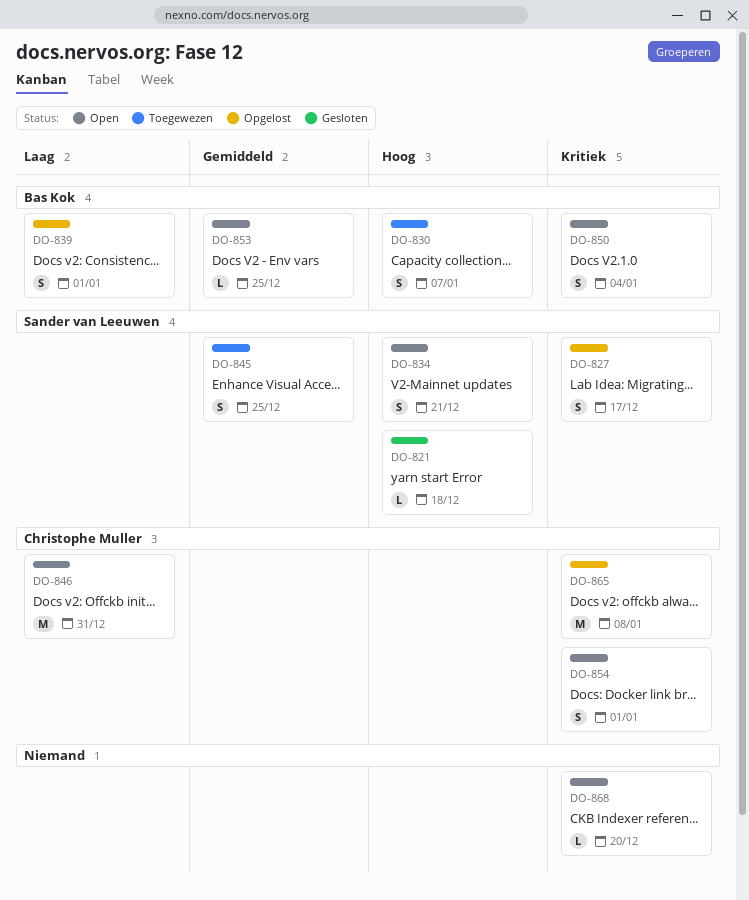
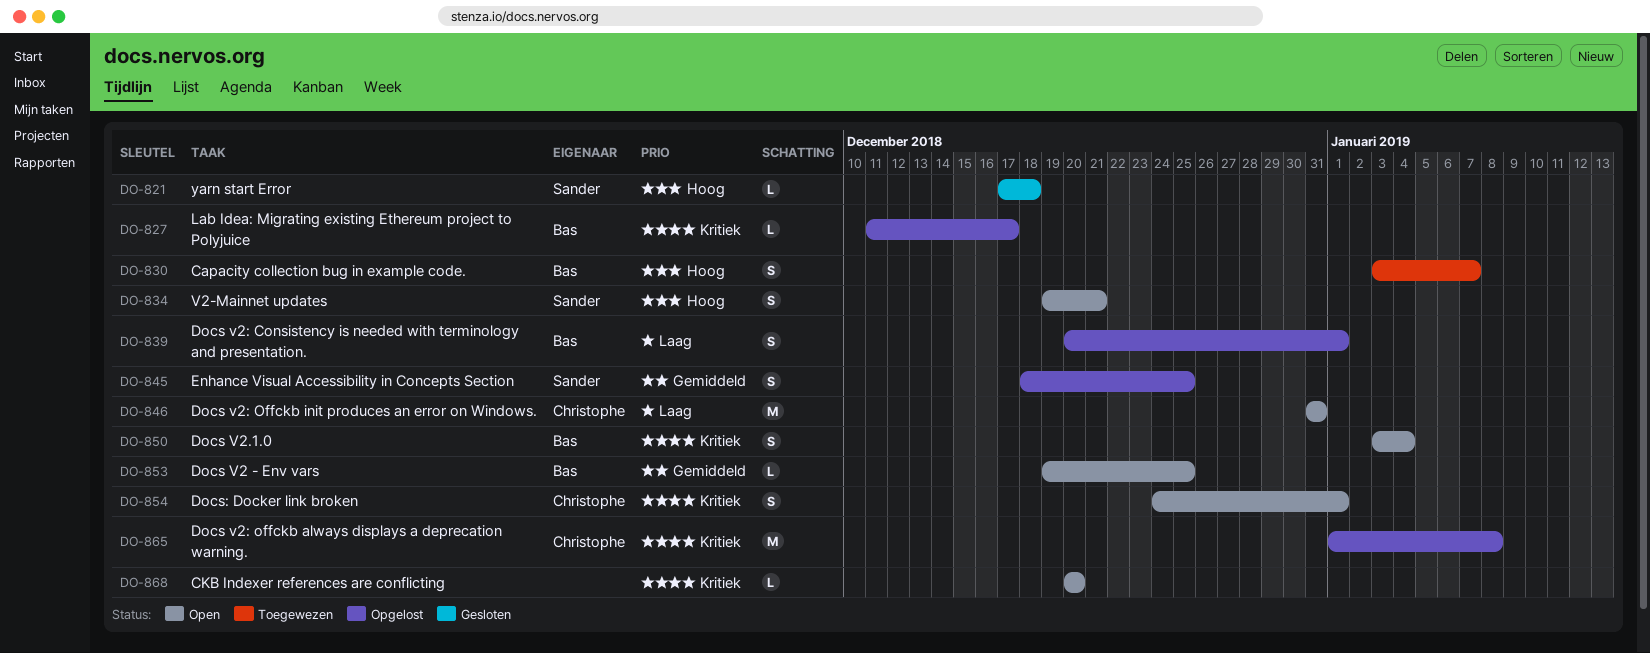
DO-827, owner: Sander van Leeuwen -> Bas Kok
DO-827, estimate: S -> L
DO-845, status: Toegewezen -> Opgelost

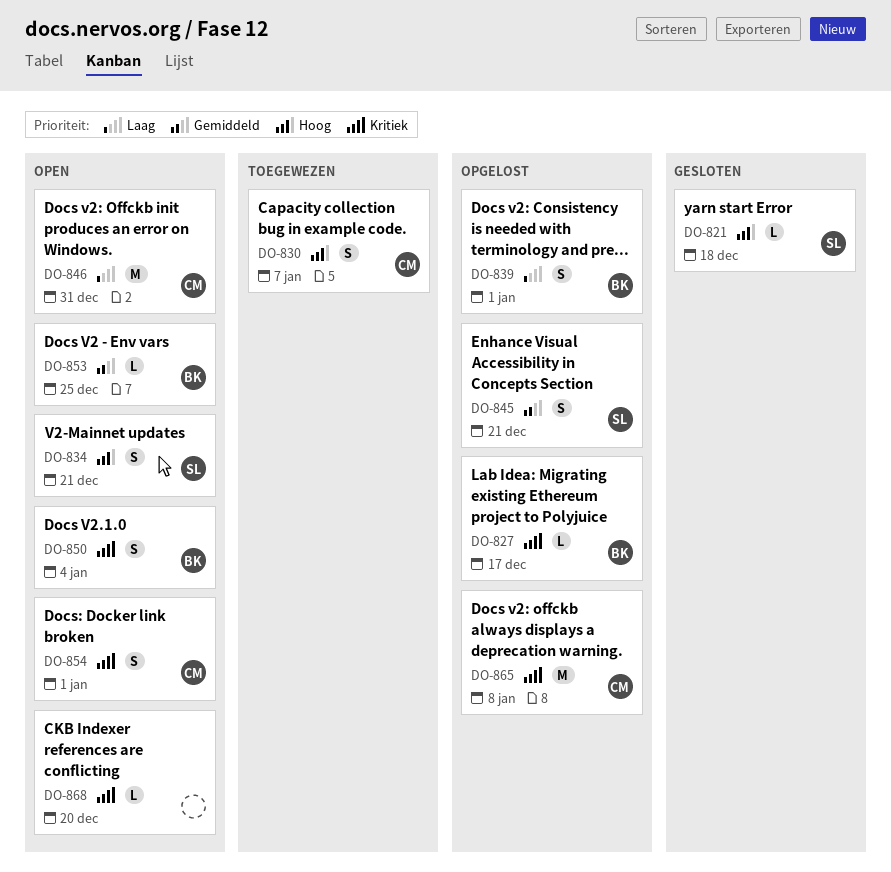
DO-830, owner: Bas -> Christophe
DO-845, due: Dec 25 -> Dec 21

